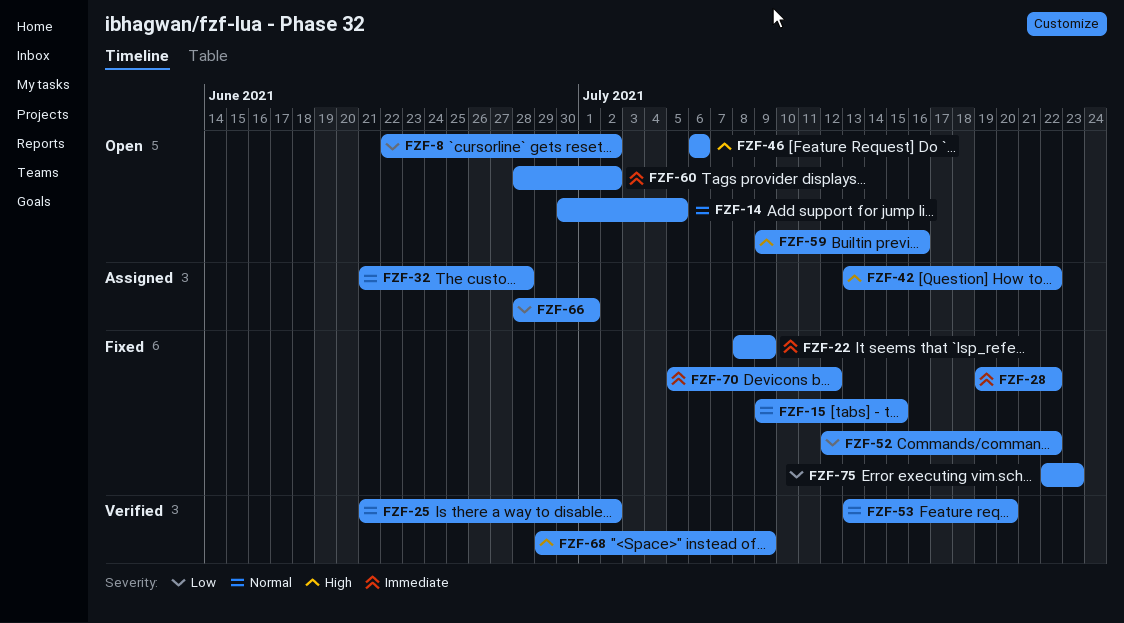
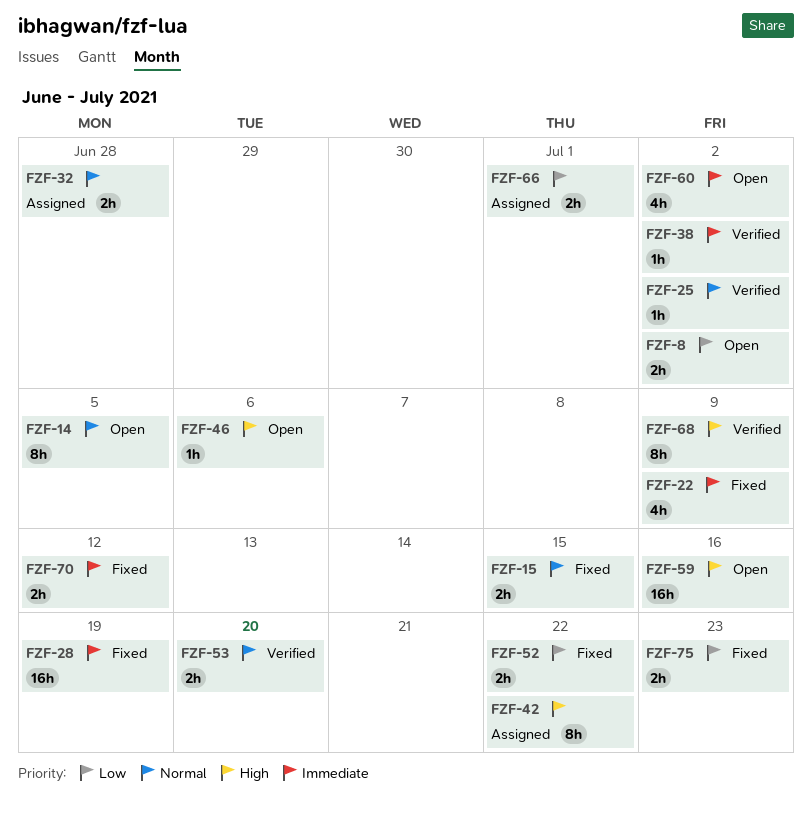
FZF-28, due: Jul 22 -> Jul 19
FZF-38: none -> present

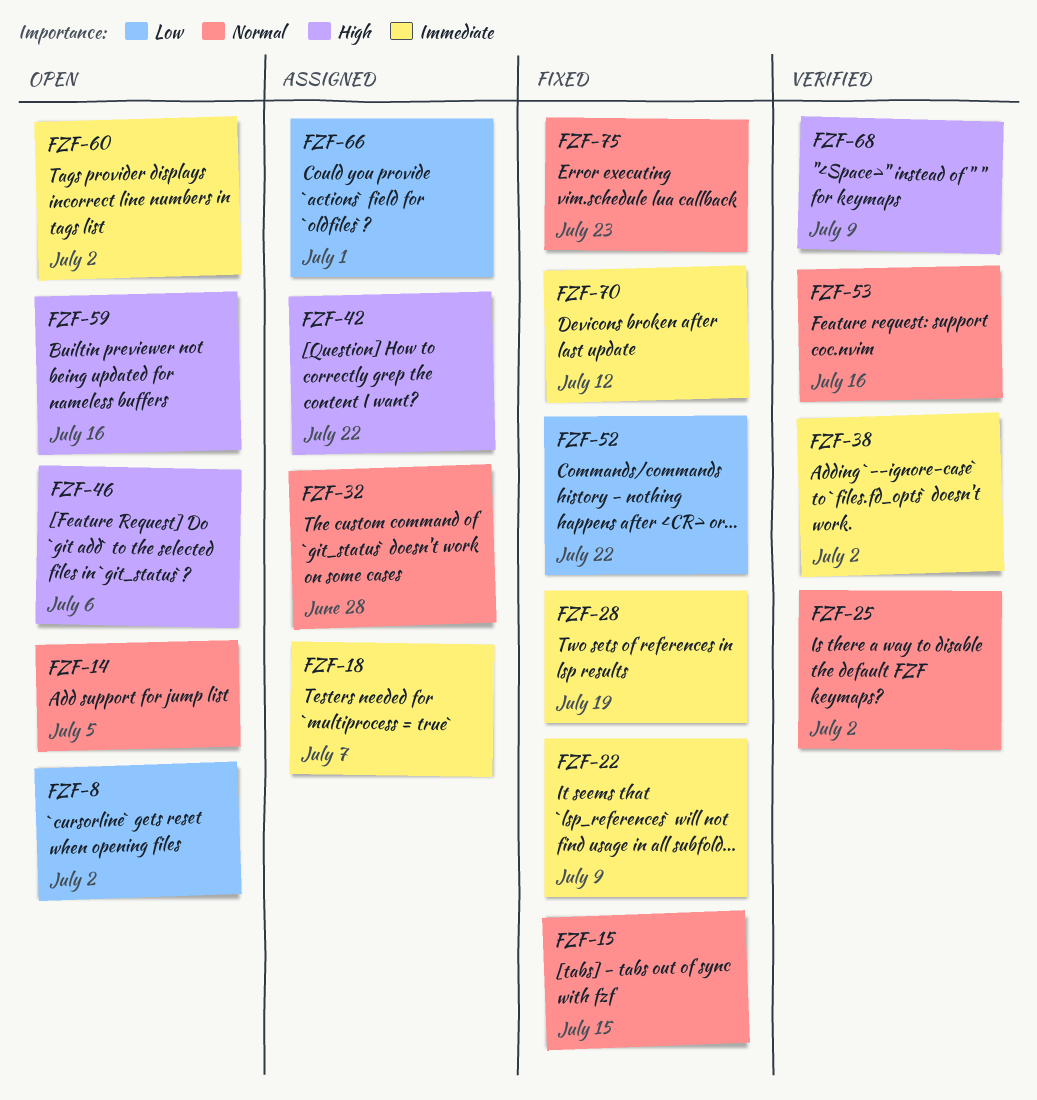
FZF-18: none -> present
FZF-53, due: Jul 20 -> Jul 16
FZF-75, priority: Low -> Normal

